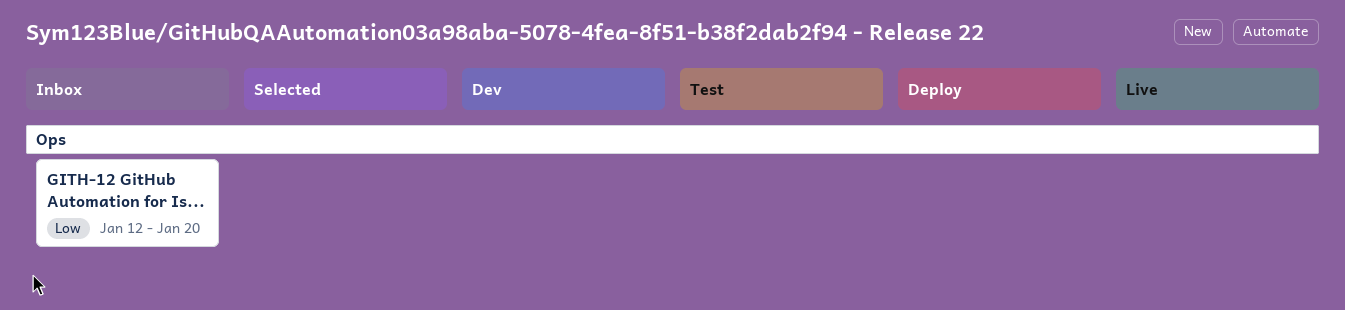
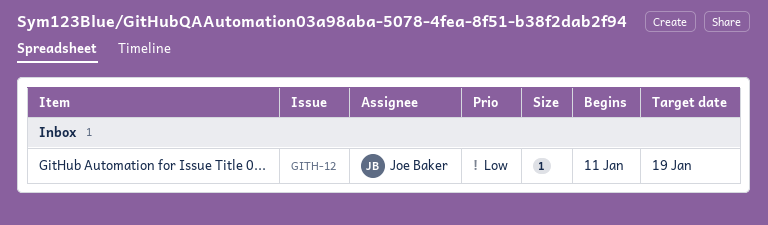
GITH-12, start: Jan 12 -> Jan 11
GITH-12, due: Jan 20 -> Jan 19

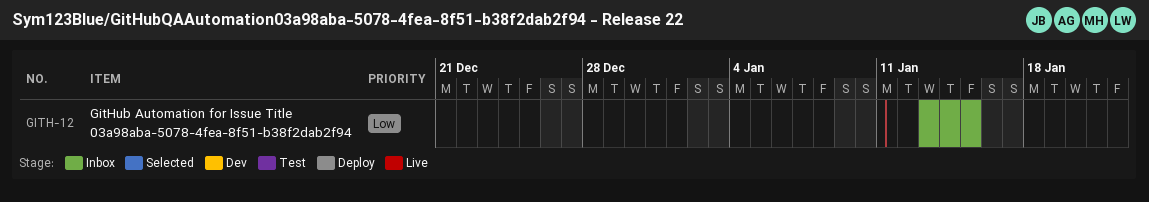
GITH-12, start: Jan 11 -> Jan 13
GITH-12, due: Jan 19 -> Jan 15

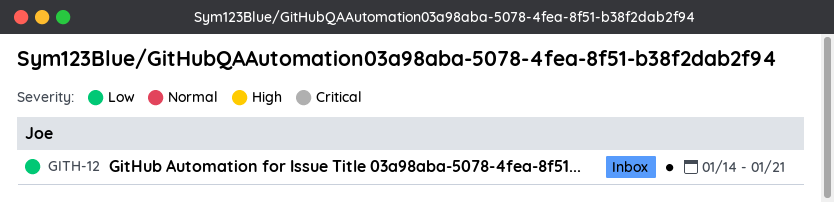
GITH-12, start: Jan 13 -> Jan 14
GITH-12, due: Jan 15 -> Jan 21

